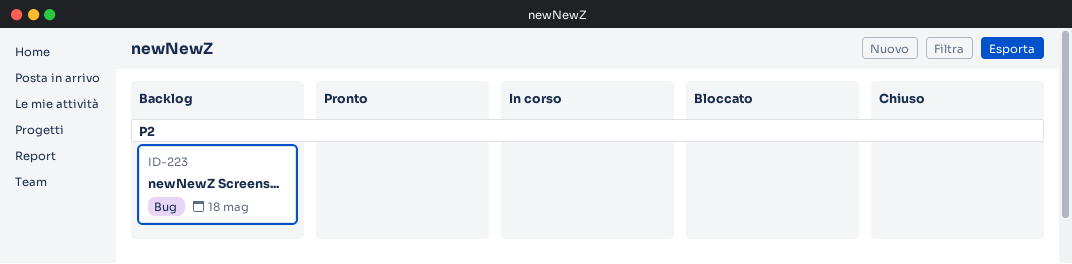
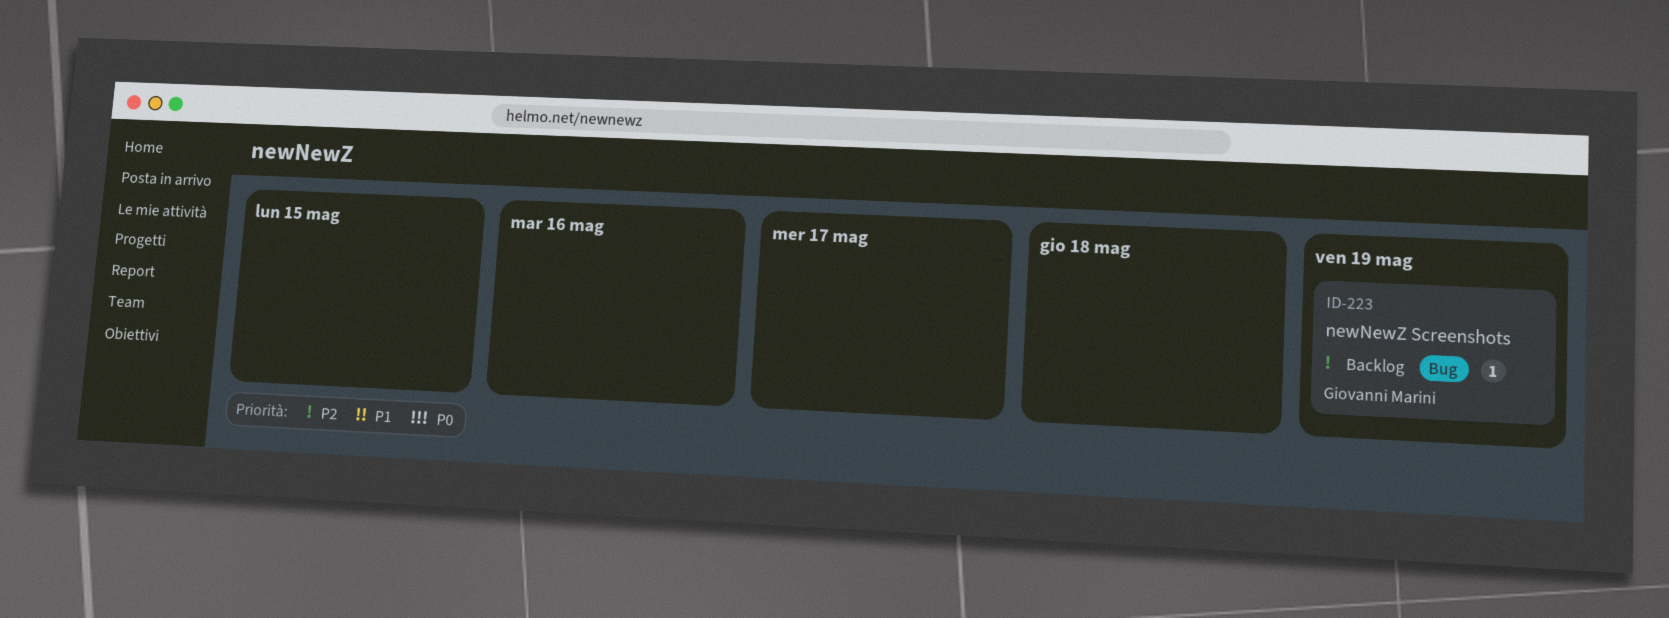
ID-223, due: May 18 -> May 19

